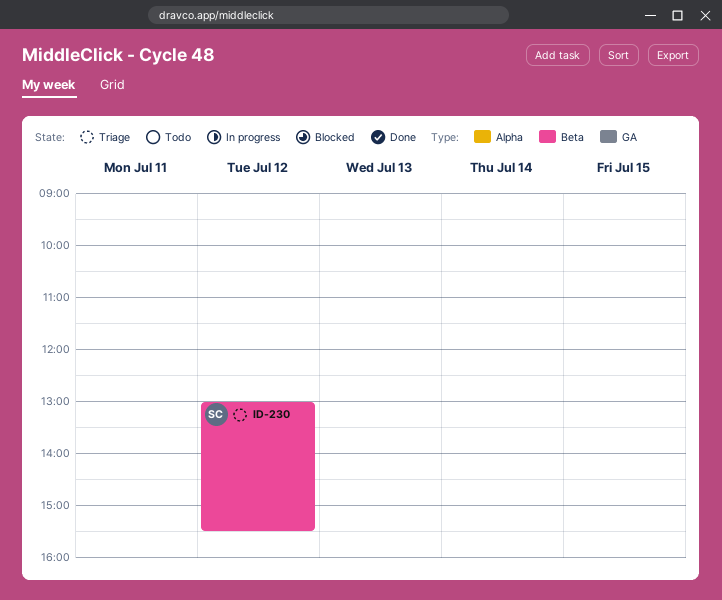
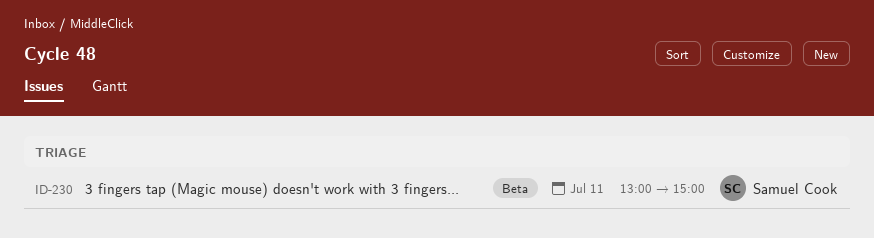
ID-230, day: Jul 12 -> Jul 11
ID-230, ends: 15:30 -> 15:00

